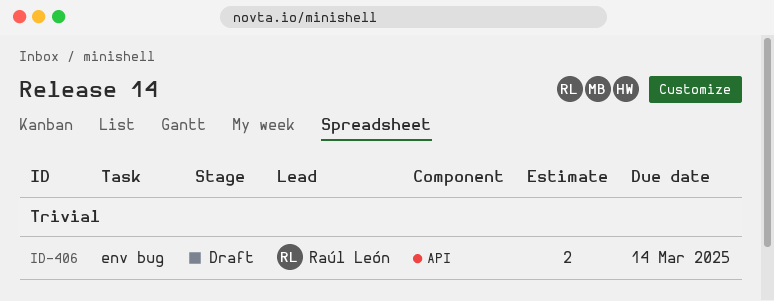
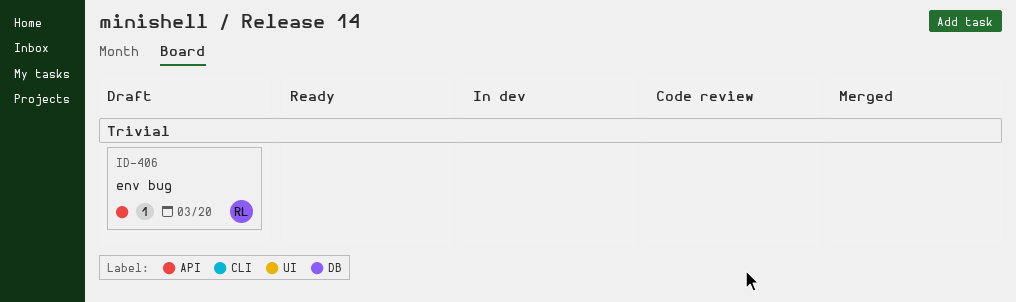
ID-406, estimate: 2 -> 1
ID-406, due: Mar 14 -> Mar 20

